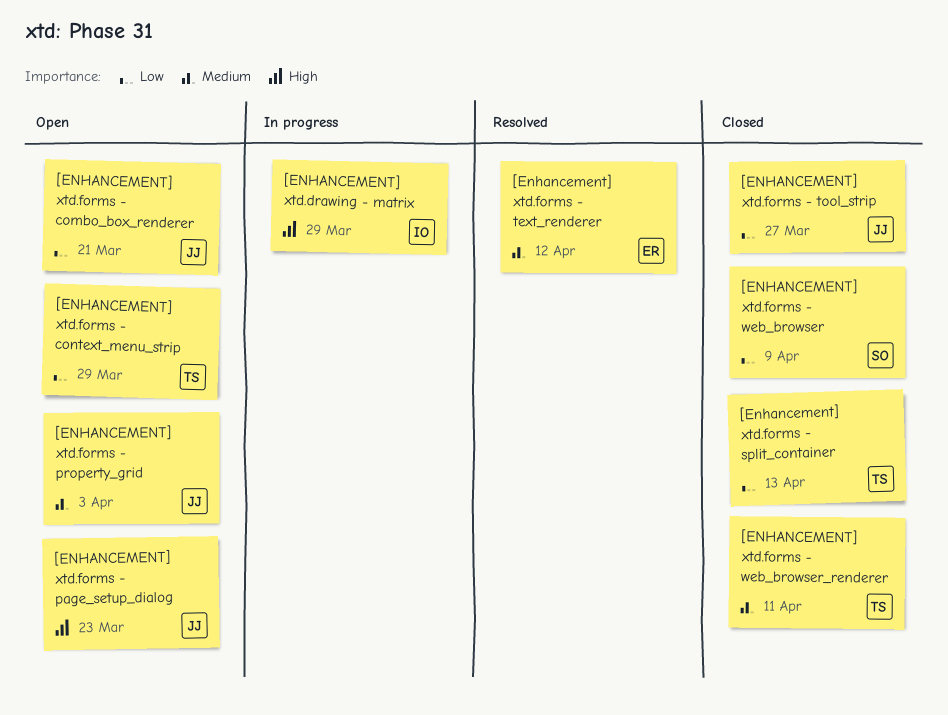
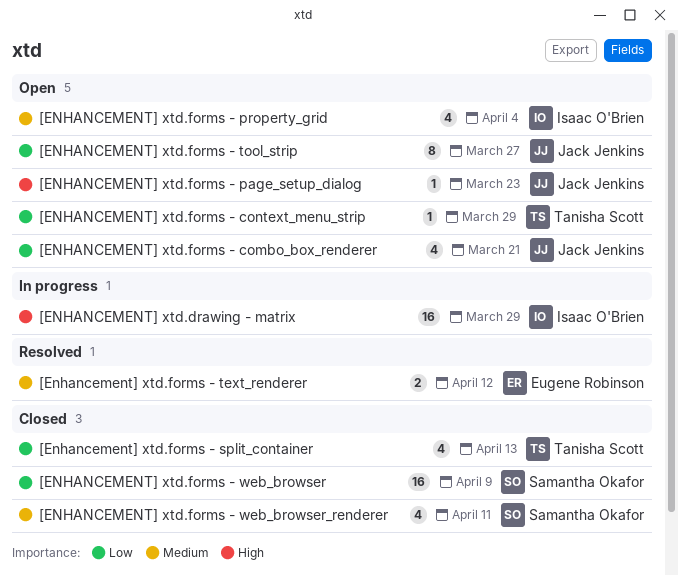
[ENHANCEMENT] xtd.forms - property_grid, owner: Jack Jenkins -> Isaac O'Brien
[ENHANCEMENT] xtd.forms - property_grid, due: Apr 3 -> Apr 4
[ENHANCEMENT] xtd.forms - tool_strip, status: Closed -> Open
[ENHANCEMENT] xtd.forms - web_browser_renderer, owner: Tanisha Scott -> Samantha Okafor

